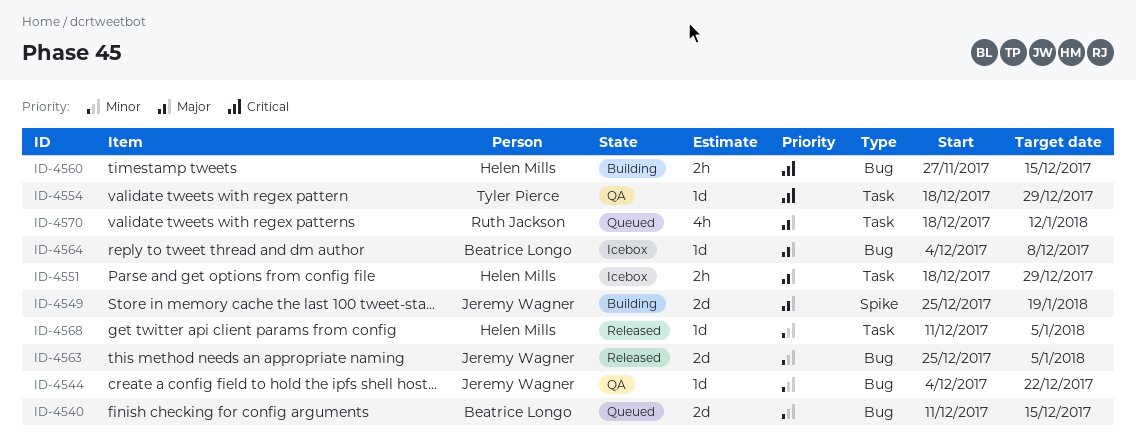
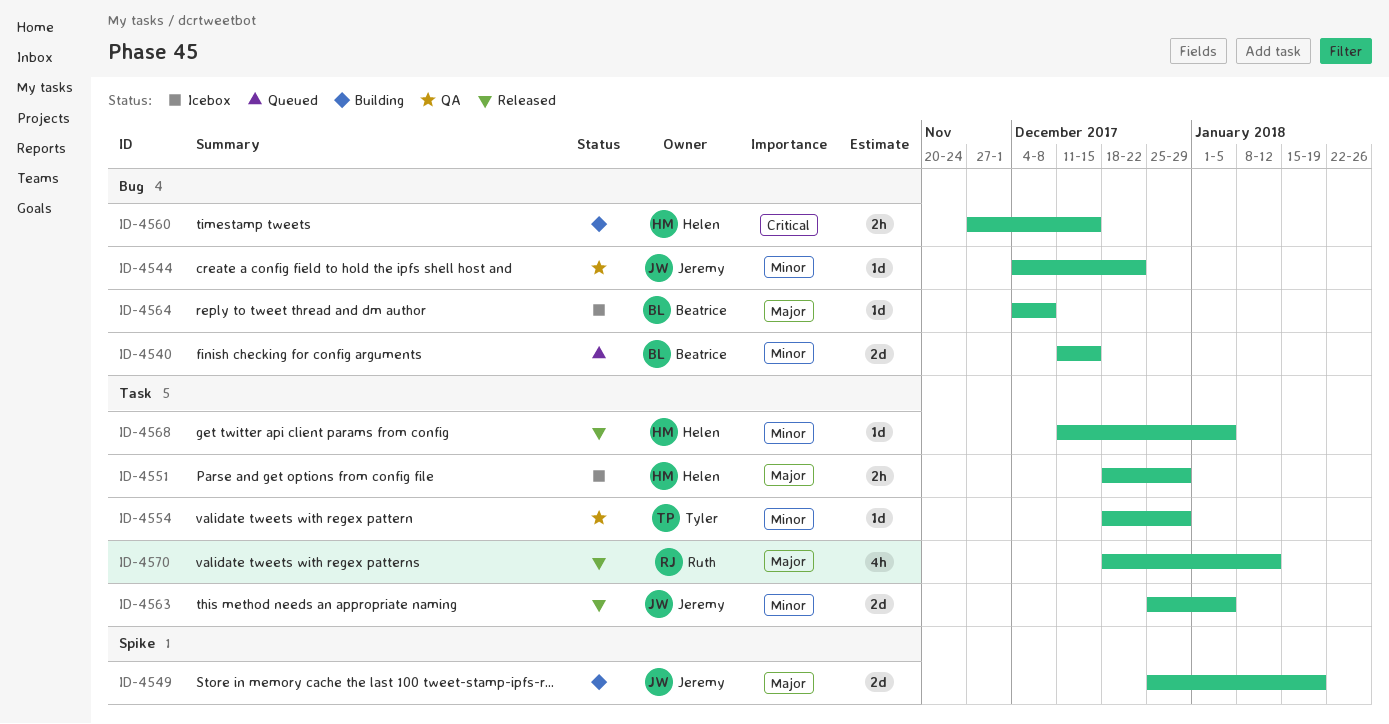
ID-4554, priority: Critical -> Minor
ID-4563, label: Bug -> Task
ID-4570, status: Queued -> Released

